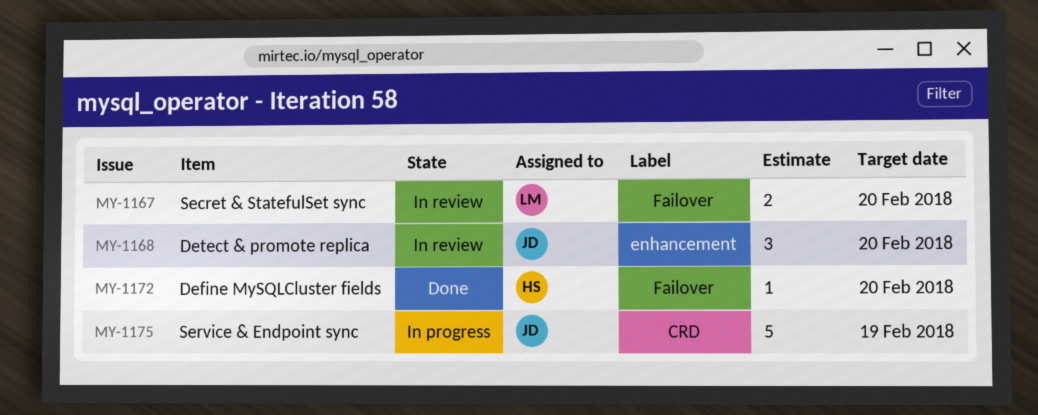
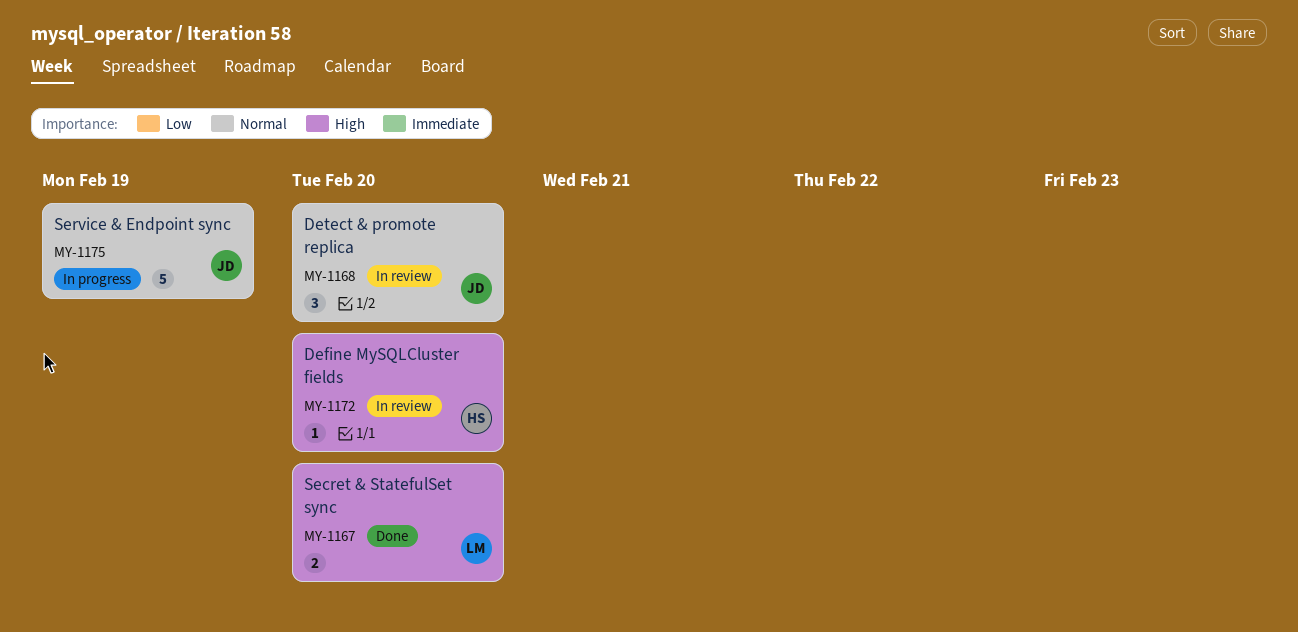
MY-1167, status: In review -> Done
MY-1172, status: Done -> In review

